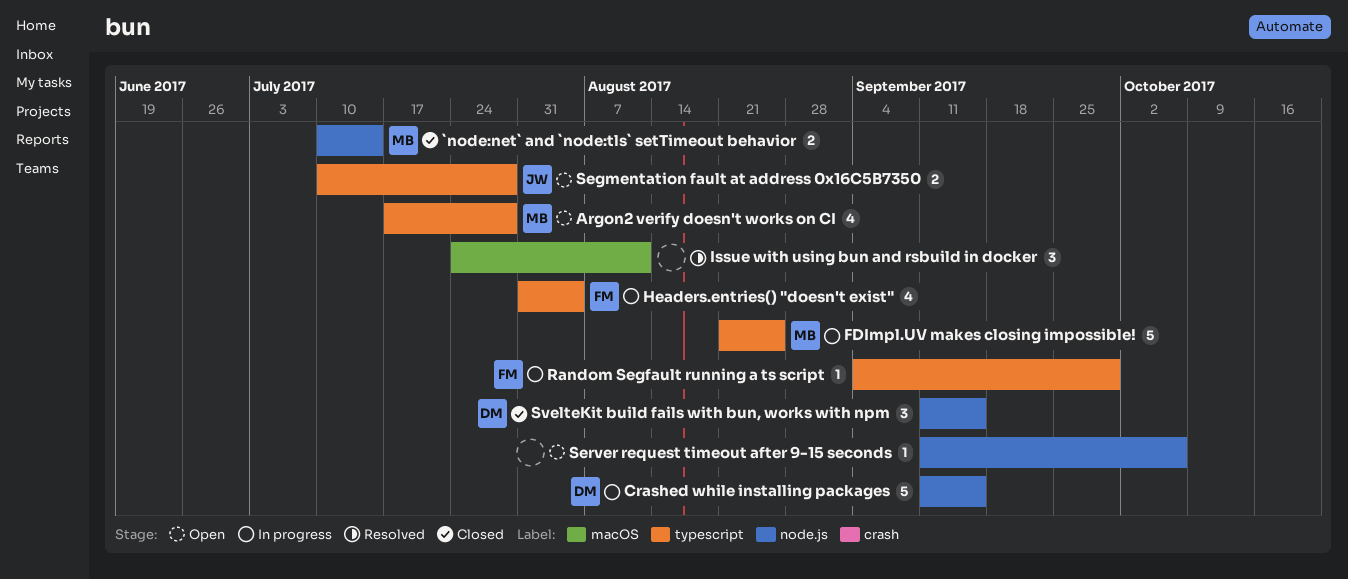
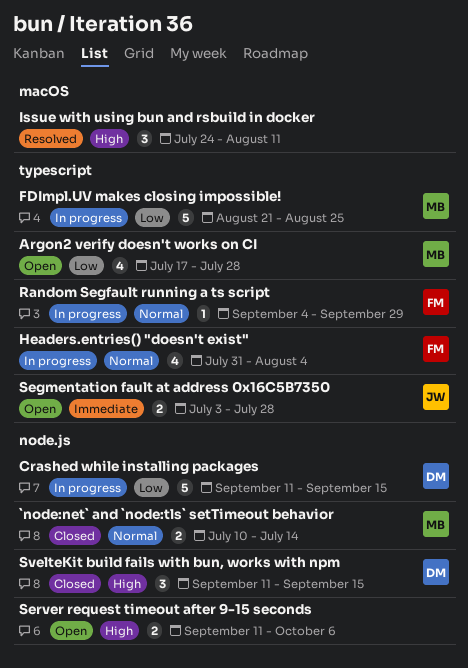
Segmentation fault at address 0x16C5B7350, start: Jul 10 -> Jul 3
Server request timeout after 9-15 seconds, estimate: 1 -> 2

